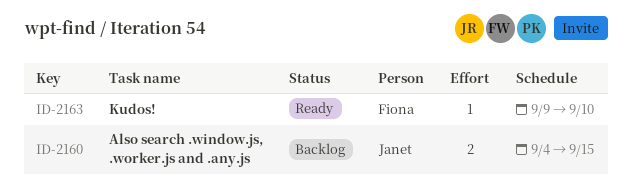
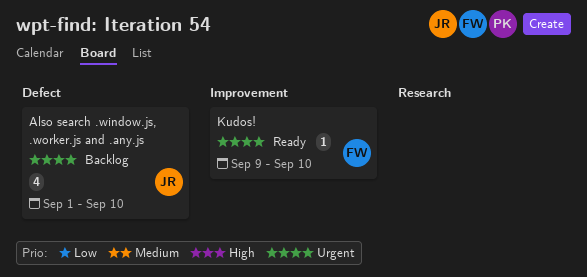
Also search .window.js, .worker.js and .any.js, estimate: 2 -> 4
Also search .window.js, .worker.js and .any.js, start: Sep 4 -> Sep 1
Also search .window.js, .worker.js and .any.js, due: Sep 15 -> Sep 10

